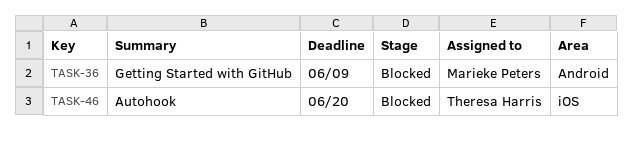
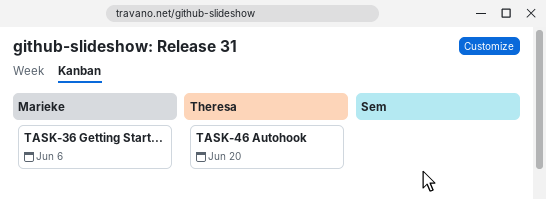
TASK-36, due: Jun 9 -> Jun 6

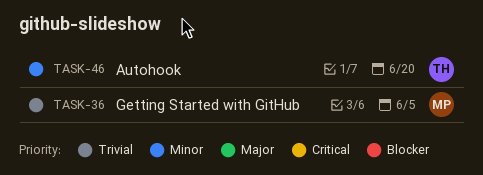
TASK-36, due: Jun 6 -> Jun 5

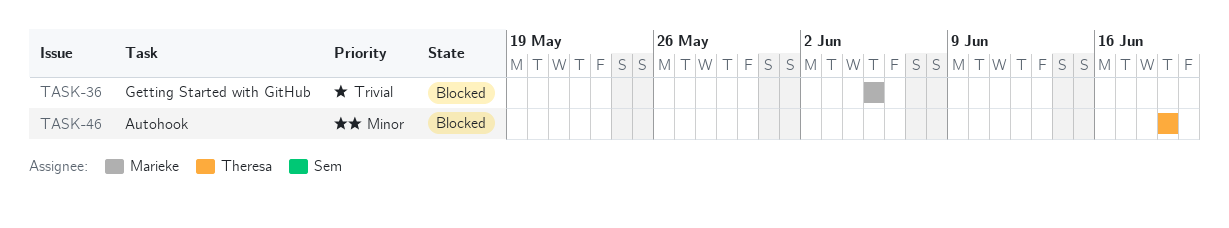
TASK-46, due: Jun 20 -> Jun 19

